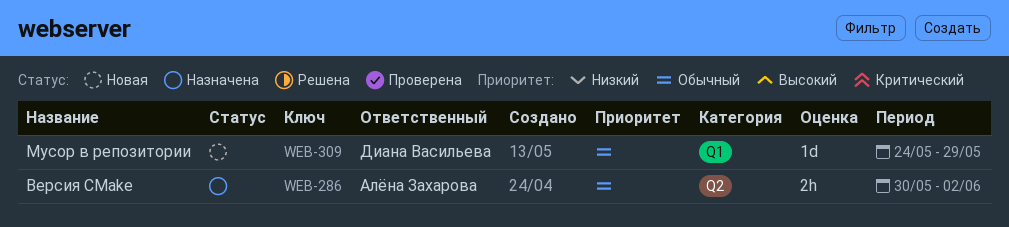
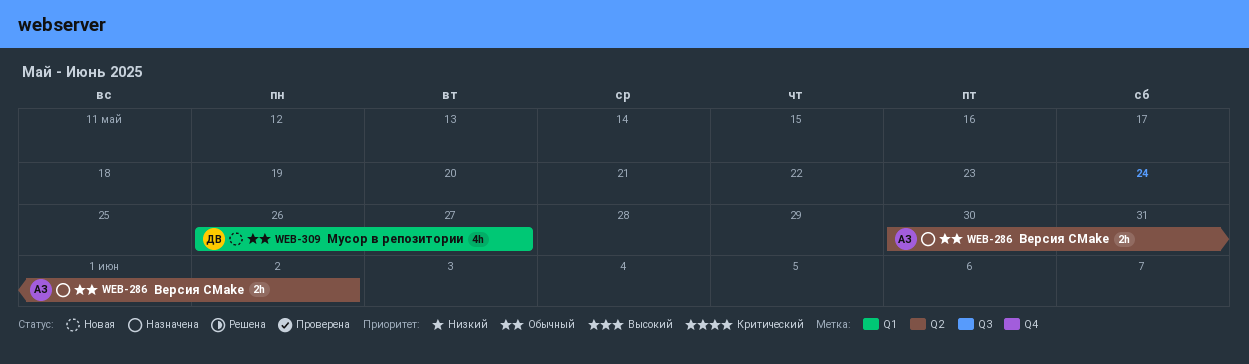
WEB-309, estimate: 1d -> 4h
WEB-309, start: May 24 -> May 26
WEB-309, due: May 29 -> May 27

